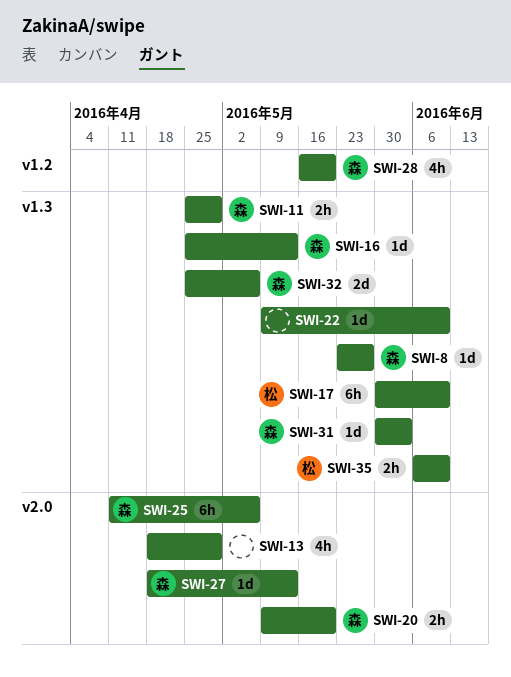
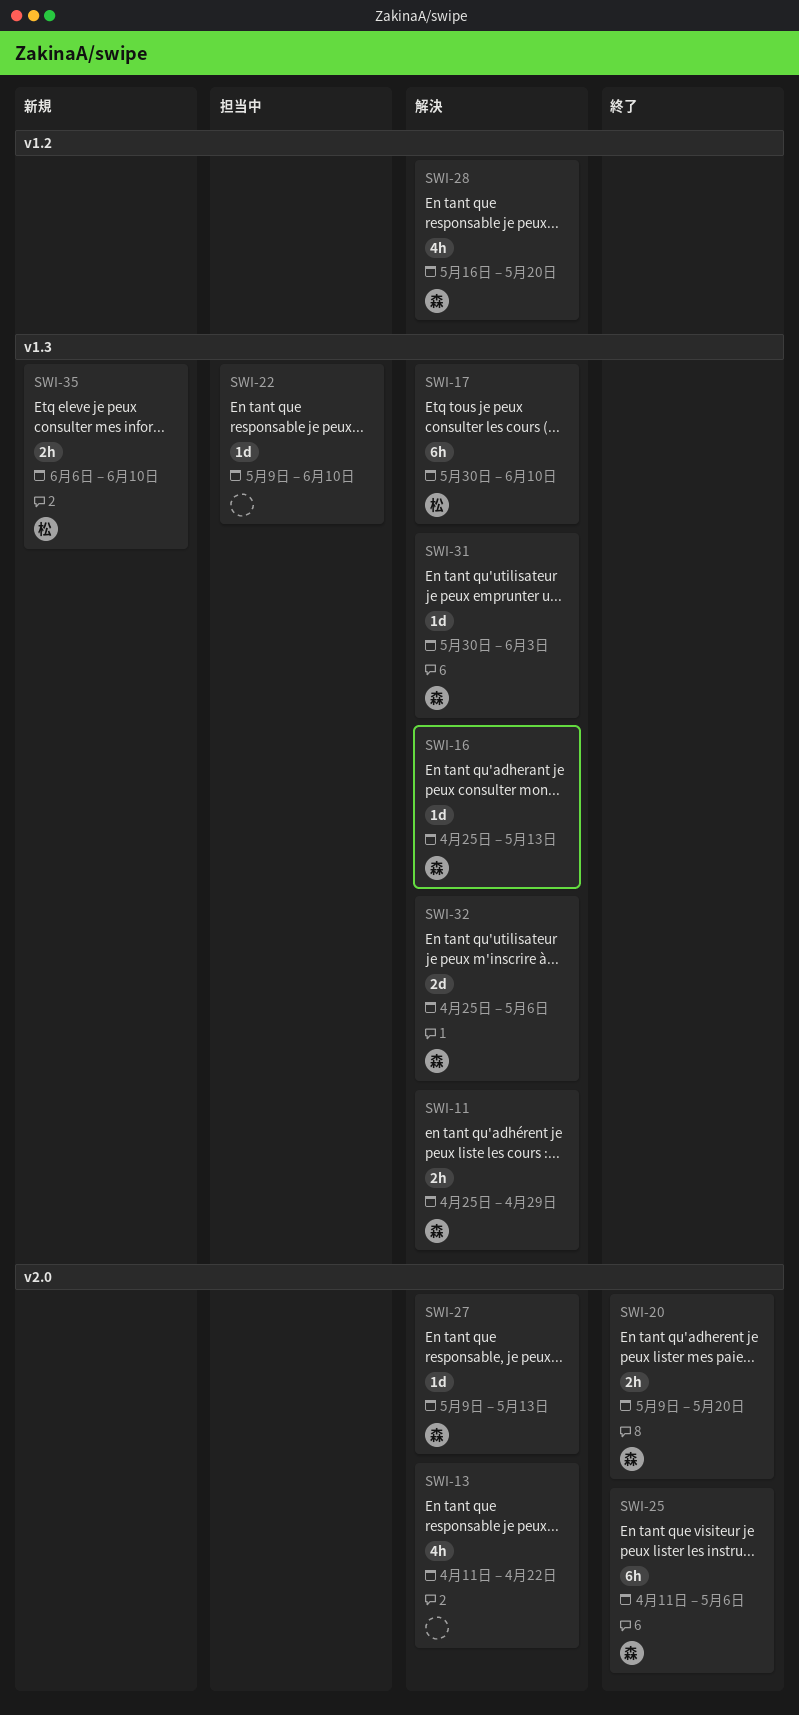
SWI-8: present -> none
SWI-13, start: Apr 18 -> Apr 11
SWI-13, due: Apr 29 -> Apr 22
SWI-27, start: Apr 18 -> May 9

